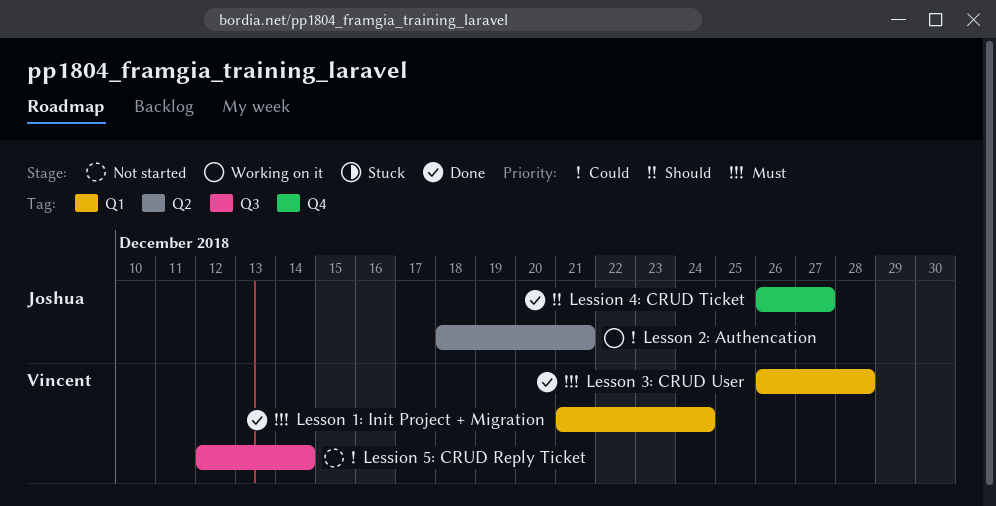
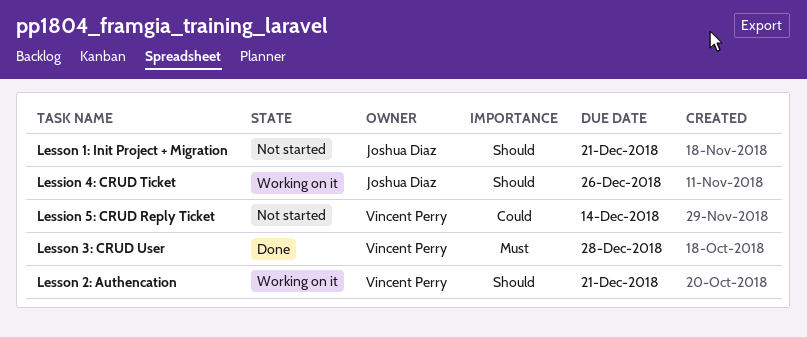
Lession 4: CRUD Ticket, status: Done -> Working on it
Lession 4: CRUD Ticket, due: Dec 27 -> Dec 26
Lesson 1: Init Project + Migration, status: Done -> Not started
Lesson 1: Init Project + Migration, owner: Vincent Perry -> Joshua Diaz
Lesson 1: Init Project + Migration, priority: Must -> Should
Lesson 1: Init Project + Migration, due: Dec 24 -> Dec 21
Lesson 2: Authencation, owner: Joshua Diaz -> Vincent Perry
Lesson 2: Authencation, priority: Could -> Should

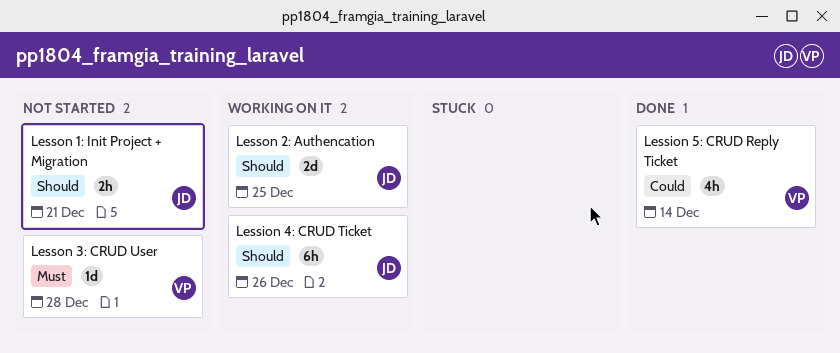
Lession 5: CRUD Reply Ticket, status: Not started -> Done
Lesson 2: Authencation, owner: Vincent Perry -> Joshua Diaz
Lesson 2: Authencation, due: Dec 21 -> Dec 25
Lesson 3: CRUD User, status: Done -> Not started

